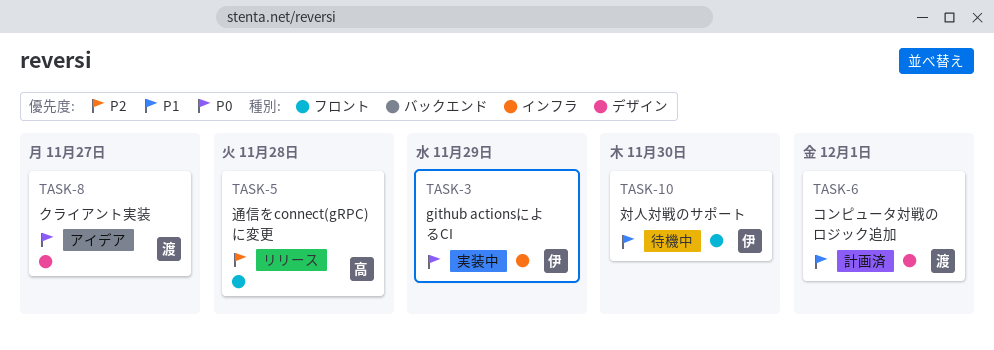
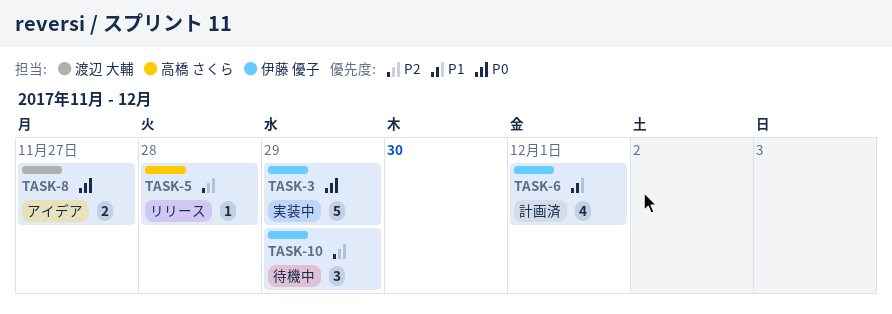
TASK-6, owner: 渡辺 大輔 -> 伊藤 優子
TASK-10, priority: P1 -> P2
TASK-10, due: Nov 30 -> Nov 29

